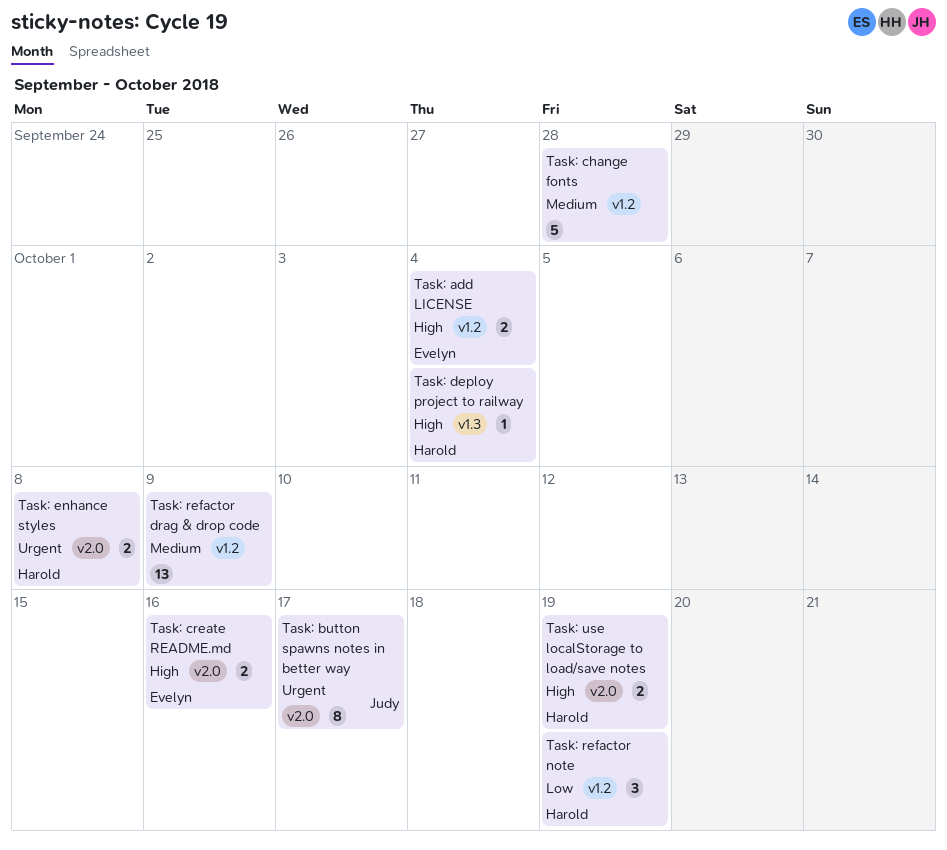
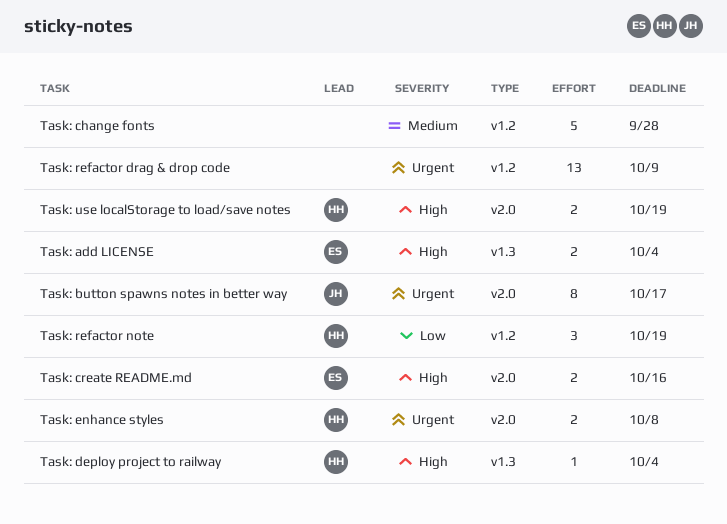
Task: add LICENSE, label: v1.2 -> v1.3
Task: refactor drag & drop code, priority: Medium -> Urgent

